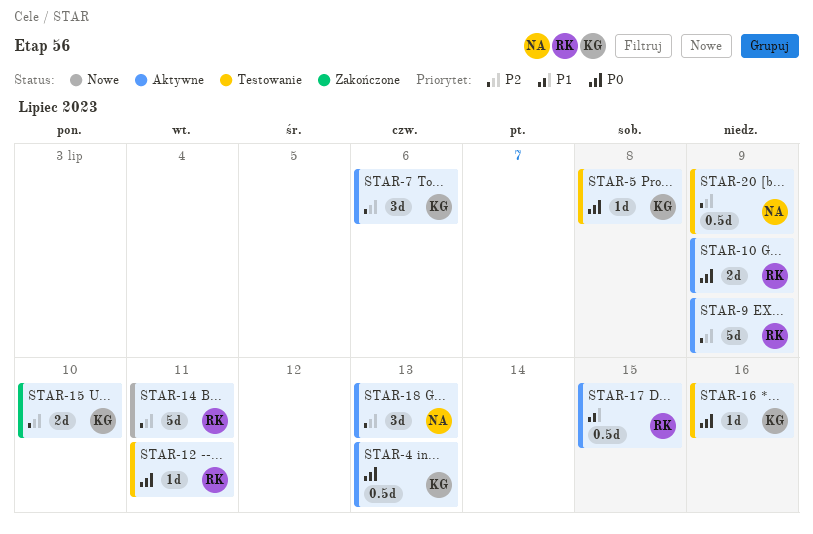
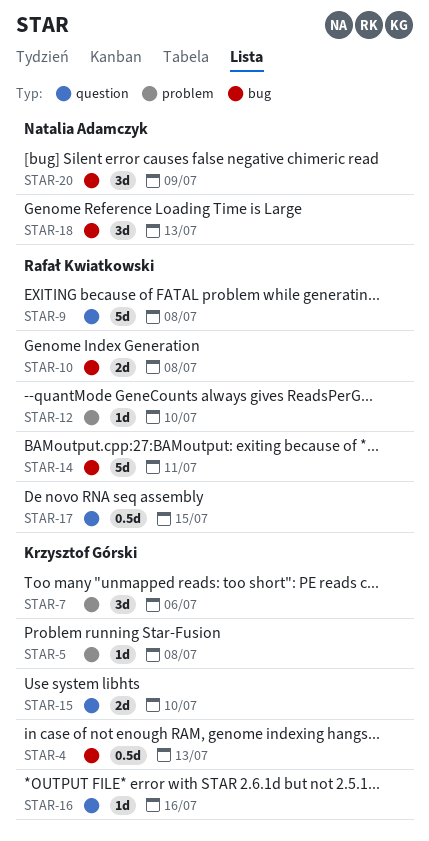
STAR-9, due: Jul 9 -> Jul 8
STAR-10, due: Jul 9 -> Jul 8
STAR-12, due: Jul 11 -> Jul 10
STAR-20, estimate: 0.5d -> 3d

